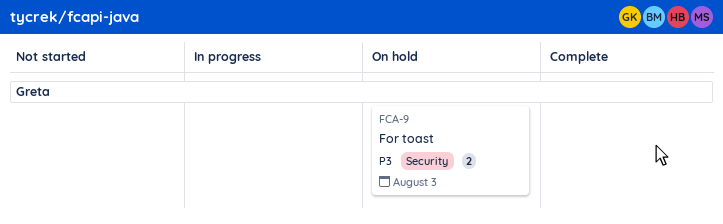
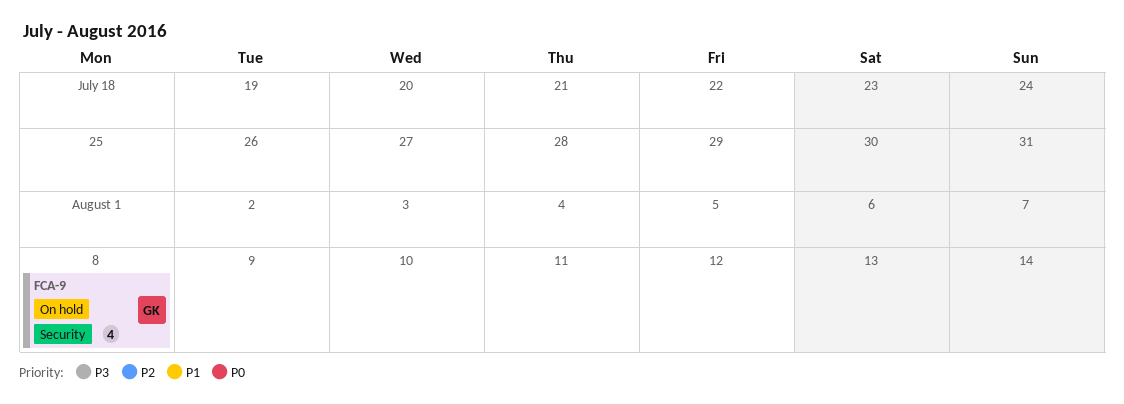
FCA-9, estimate: 2 -> 4
FCA-9, due: Aug 3 -> Aug 8

